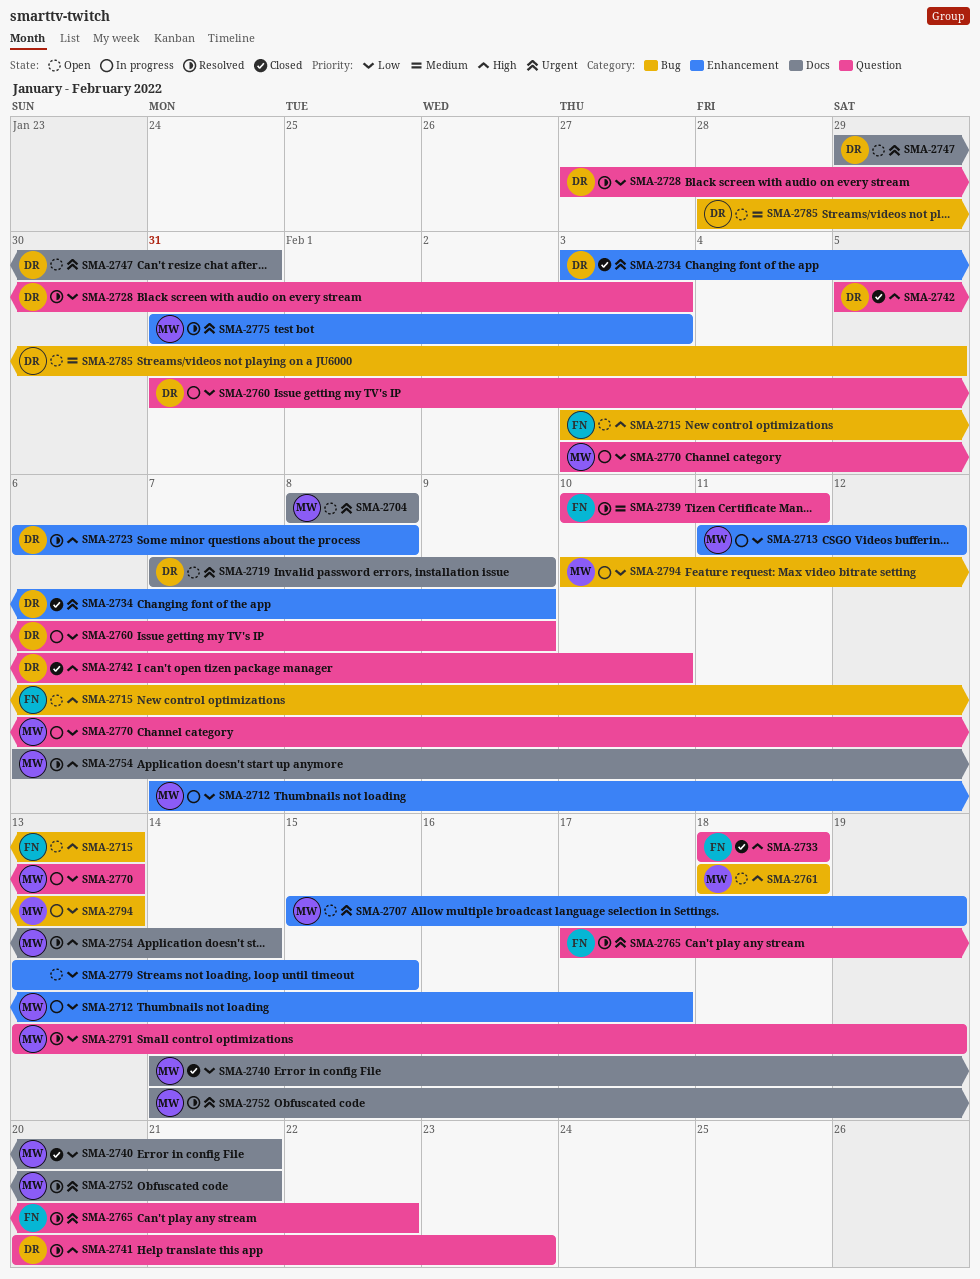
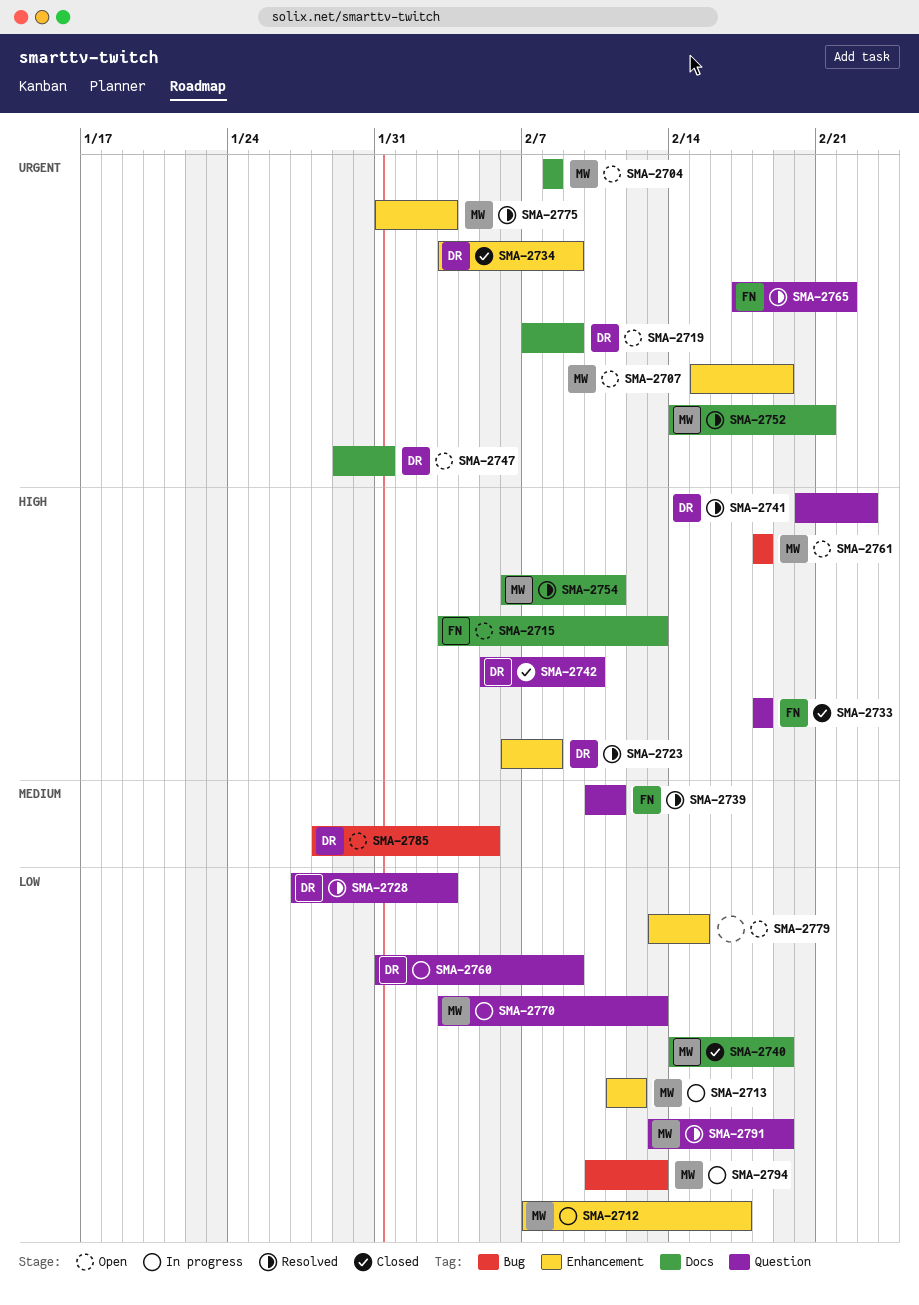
SMA-2715, label: Bug -> Docs
SMA-2740, due: Feb 21 -> Feb 19
SMA-2754, due: Feb 14 -> Feb 11

